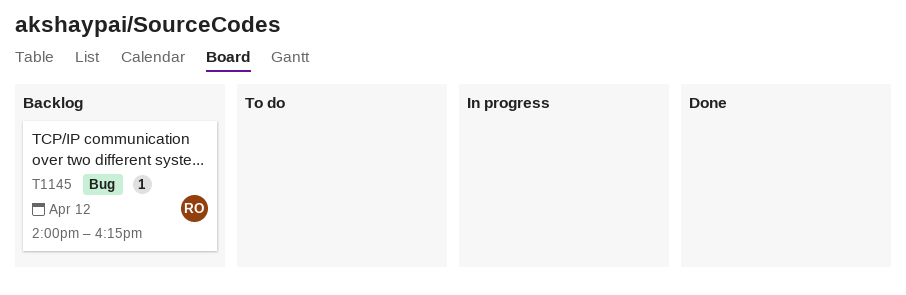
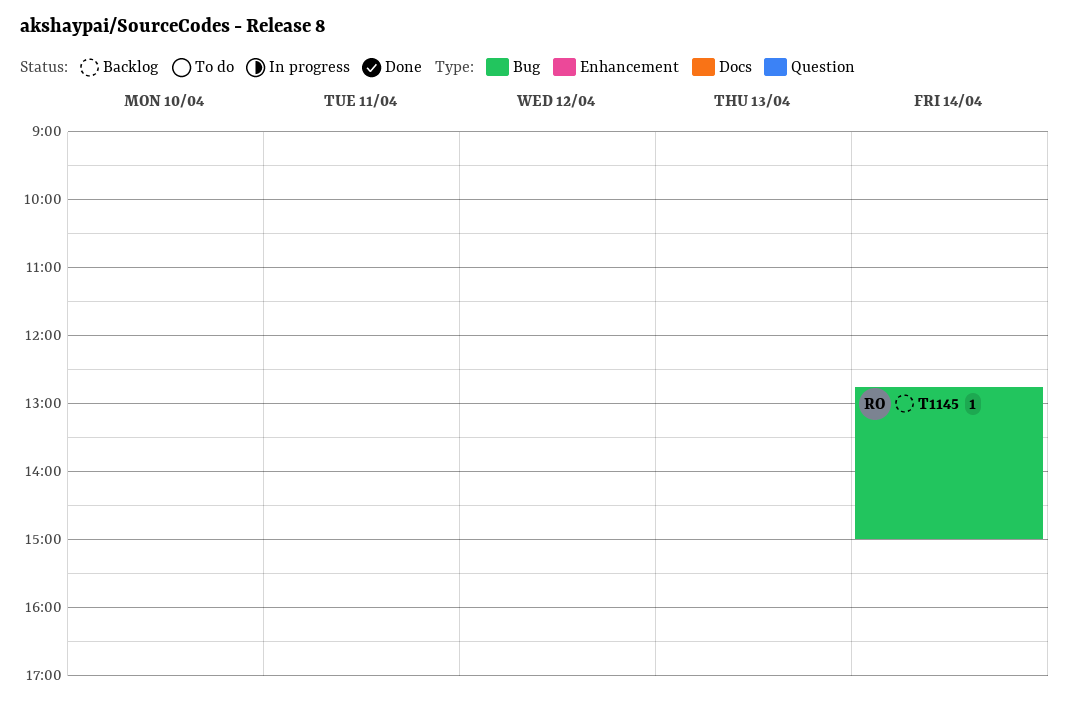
T1145, day: Apr 12 -> Apr 14
T1145, begins: 14:00 -> 12:45
T1145, ends: 16:15 -> 15:00

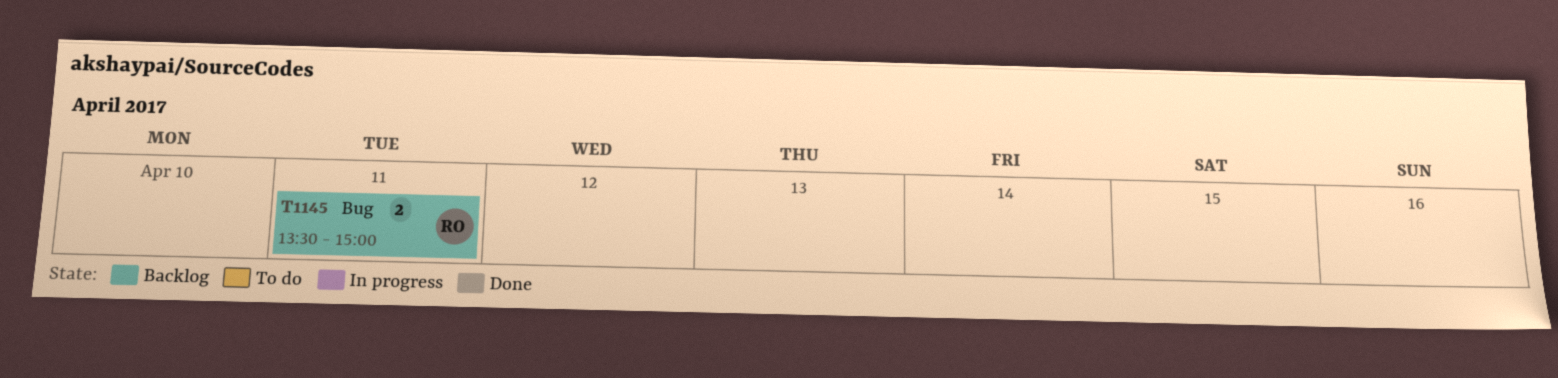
T1145, estimate: 1 -> 2
T1145, day: Apr 14 -> Apr 11
T1145, begins: 12:45 -> 13:30

